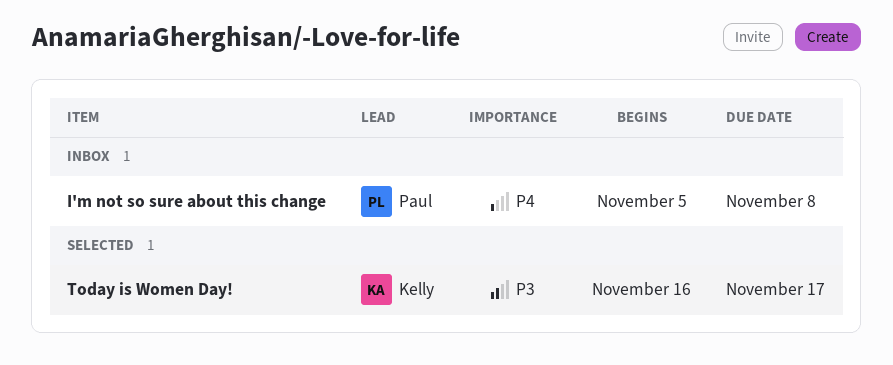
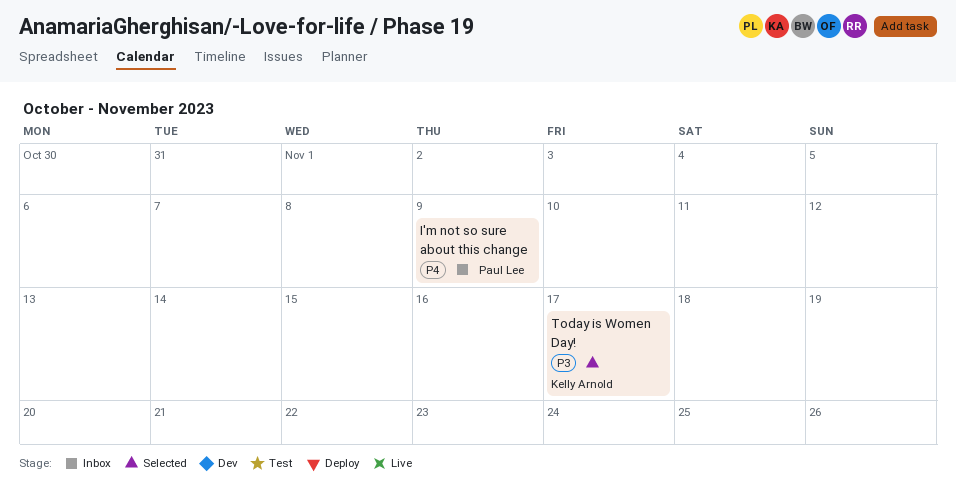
I'm not so sure about this change, due: Nov 8 -> Nov 9

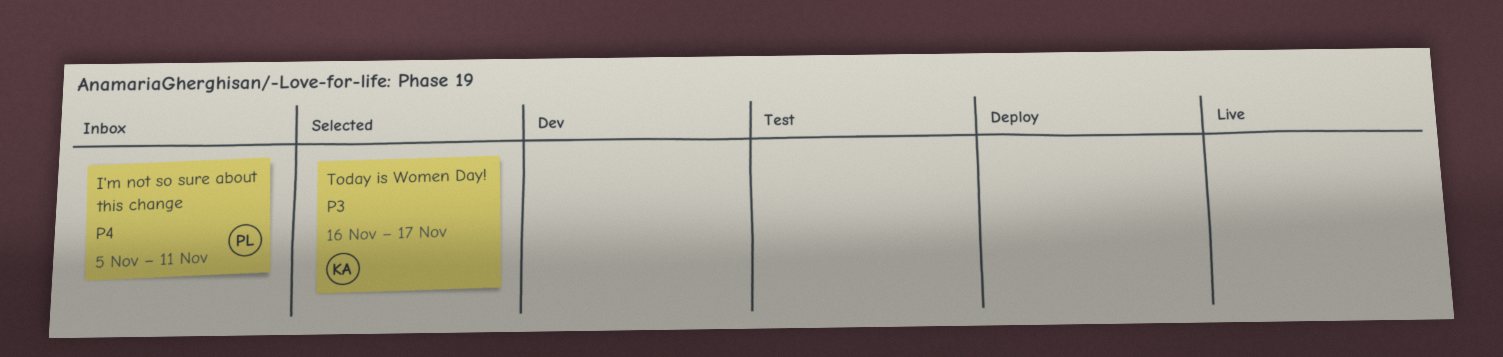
I'm not so sure about this change, due: Nov 9 -> Nov 11

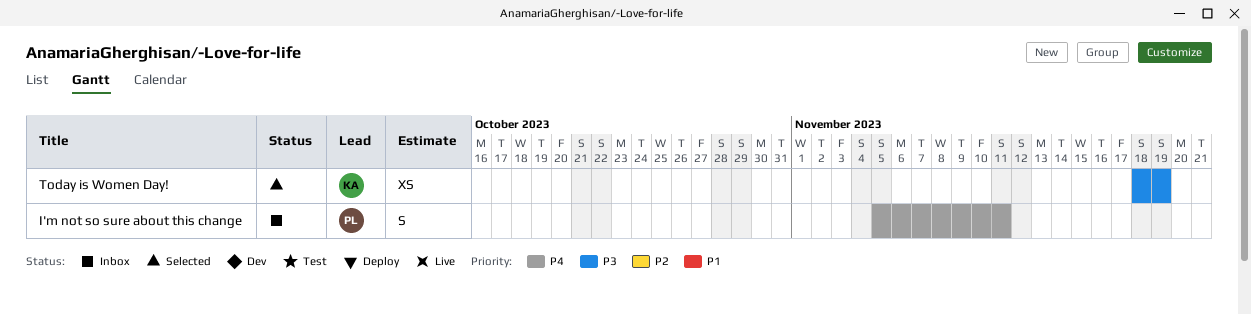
Today is Women Day!, start: Nov 16 -> Nov 18
Today is Women Day!, due: Nov 17 -> Nov 19

